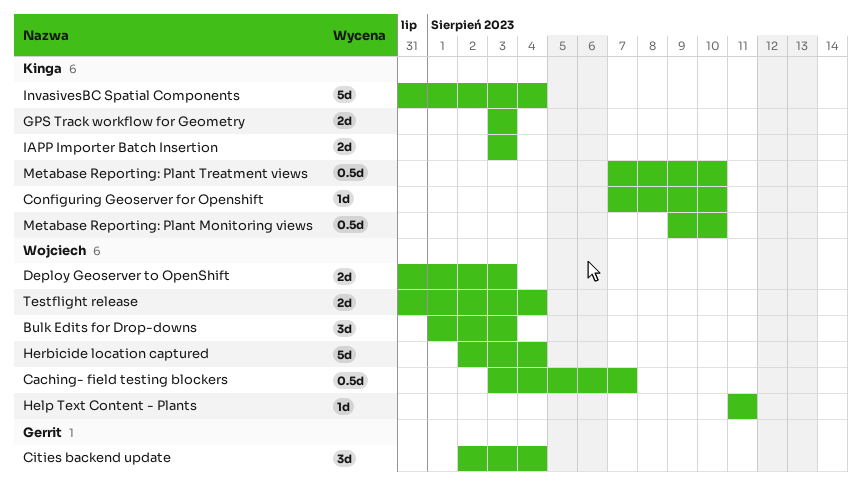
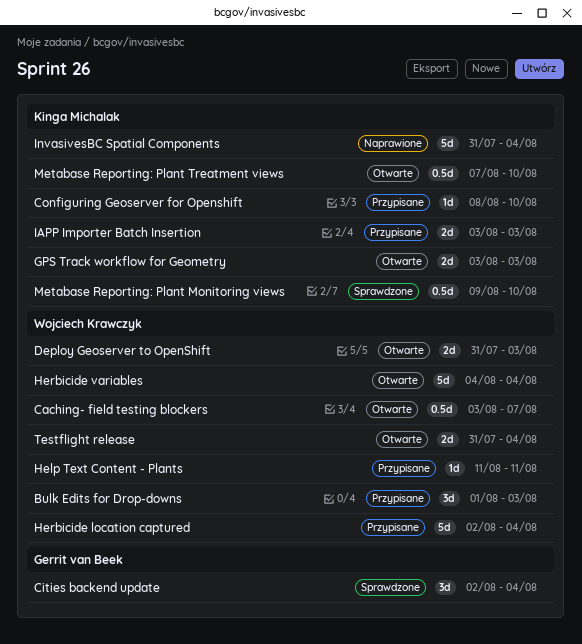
Configuring Geoserver for Openshift, start: Aug 7 -> Aug 8
Herbicide variables: none -> present

